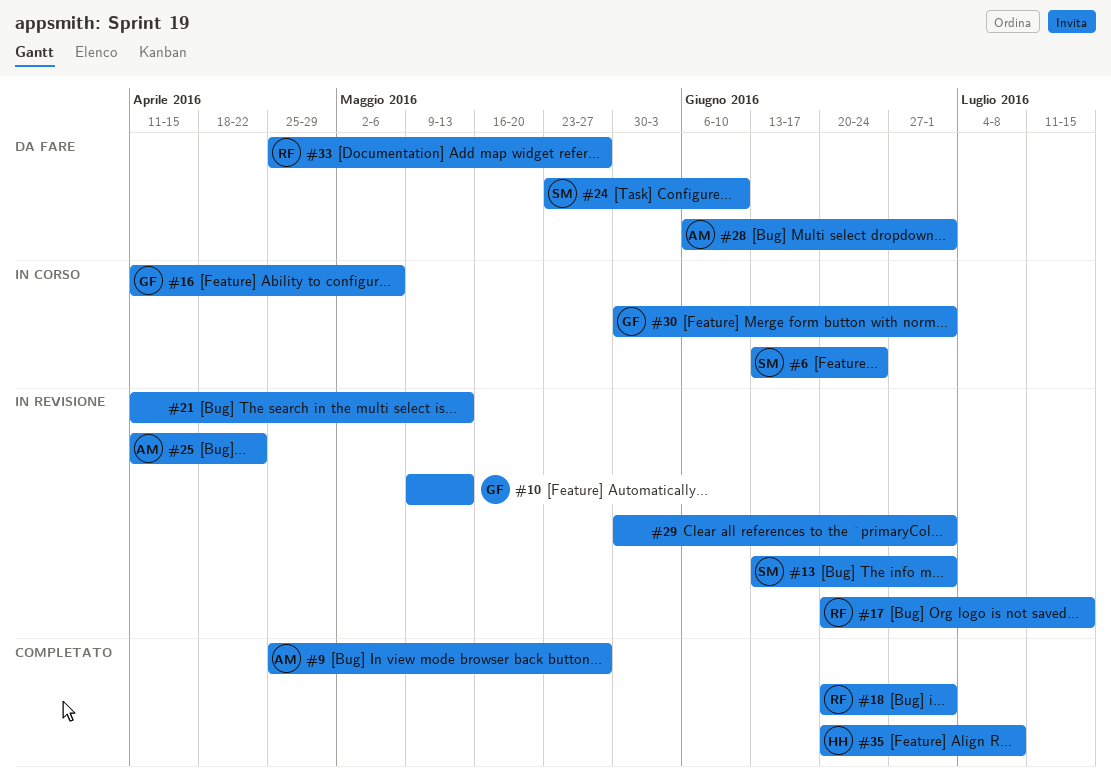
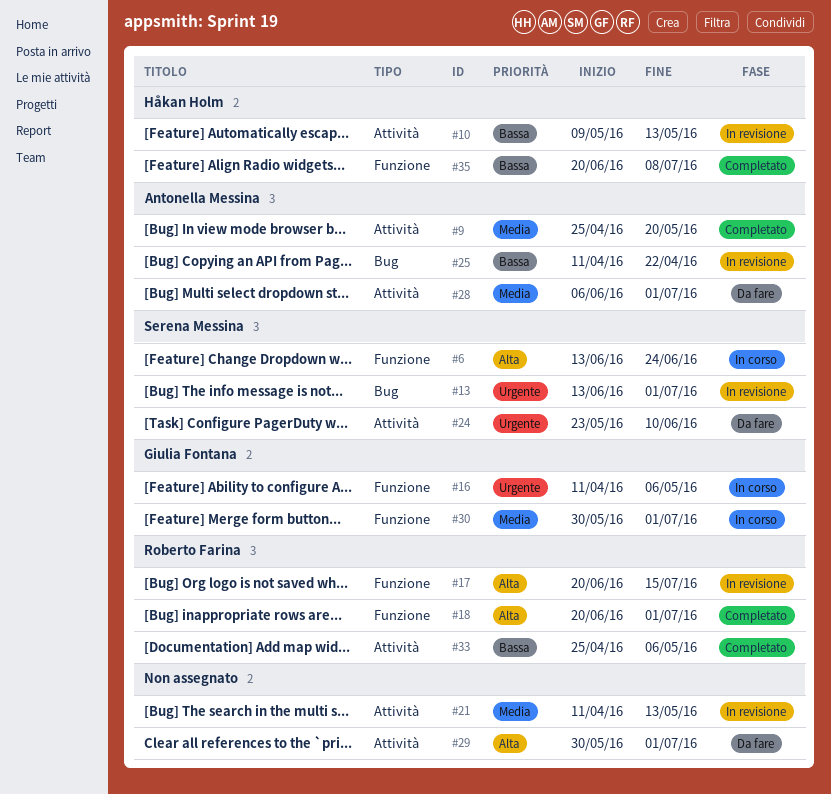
#9, due: May 27 -> May 20
#10, owner: Giulia Fontana -> Håkan Holm
#29, status: In revisione -> Da fare
#33, status: Da fare -> Completato
#33, due: May 27 -> May 6

